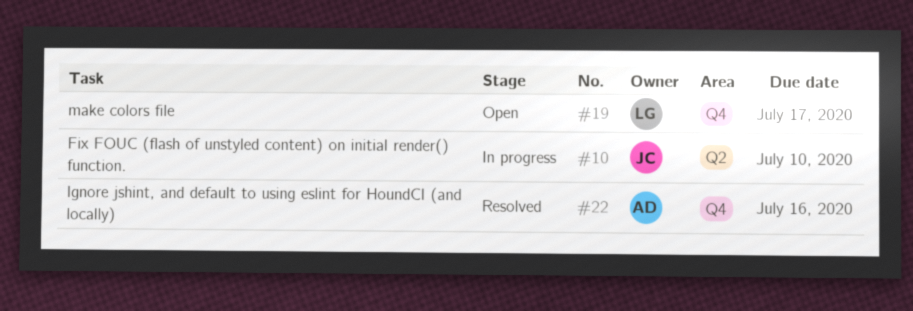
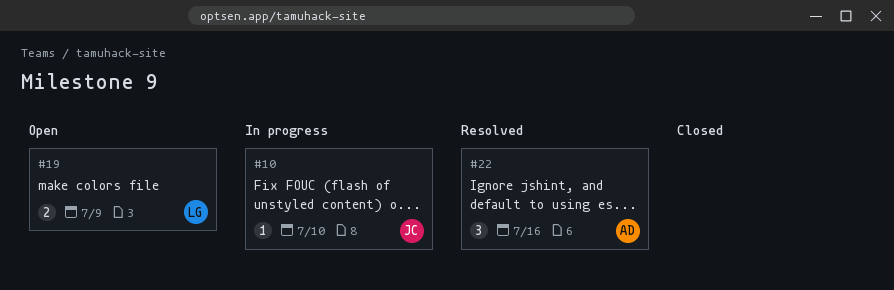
#19, due: Jul 17 -> Jul 9

